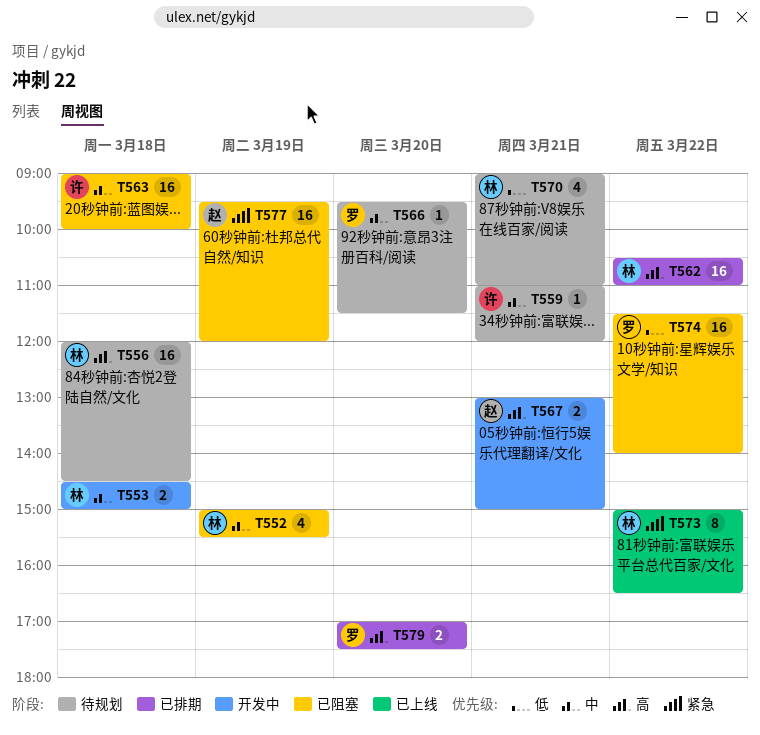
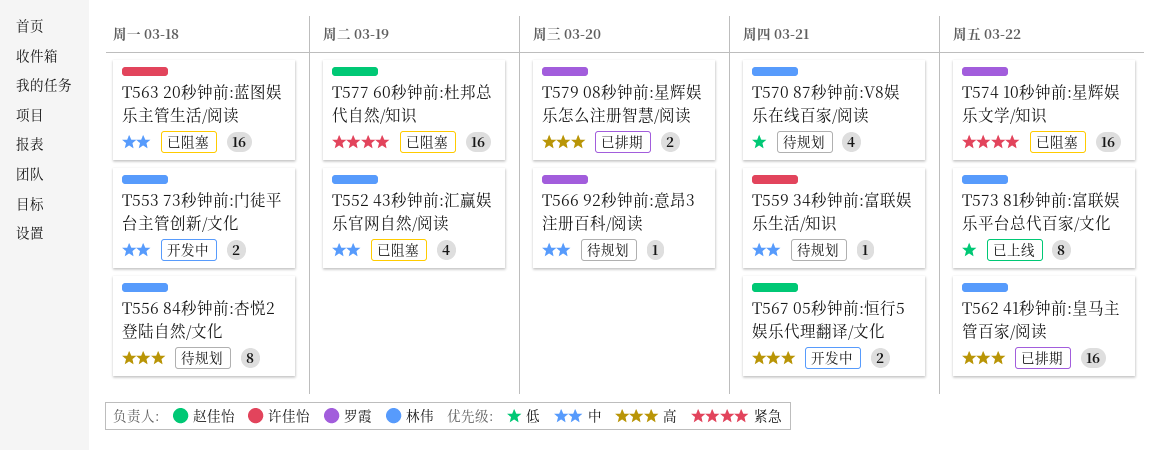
T556, estimate: 16 -> 8
T573, priority: 紧急 -> 低
T574, priority: 低 -> 紧急

